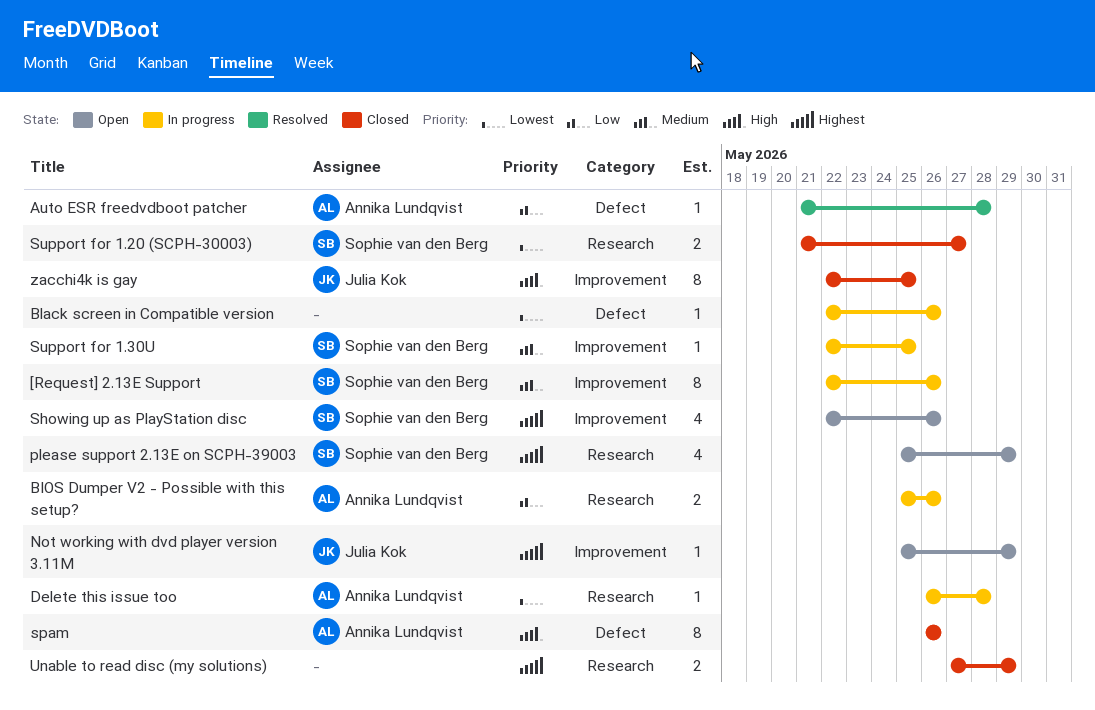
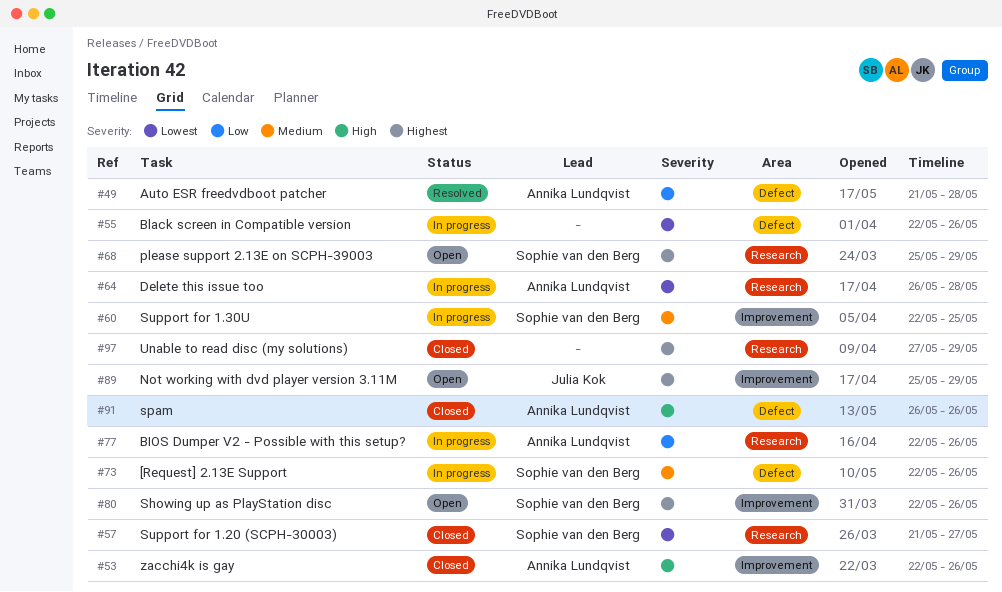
[Request] 2.13E Support, label: Improvement -> Defect
BIOS Dumper V2 - Possible with this setup?, start: May 25 -> May 22
zacchi4k is gay, owner: Julia Kok -> Annika Lundqvist
zacchi4k is gay, due: May 25 -> May 26

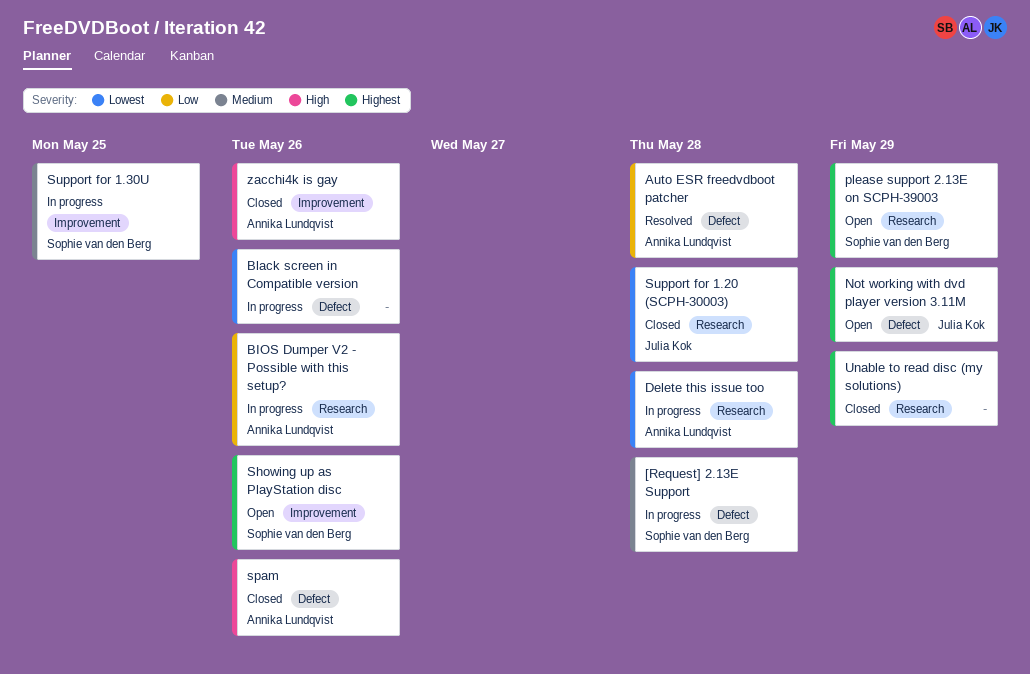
[Request] 2.13E Support, due: May 26 -> May 28
Not working with dvd player version 3.11M, label: Improvement -> Defect
Support for 1.20 (SCPH-30003), owner: Sophie van den Berg -> Julia Kok
Support for 1.20 (SCPH-30003), due: May 27 -> May 28

